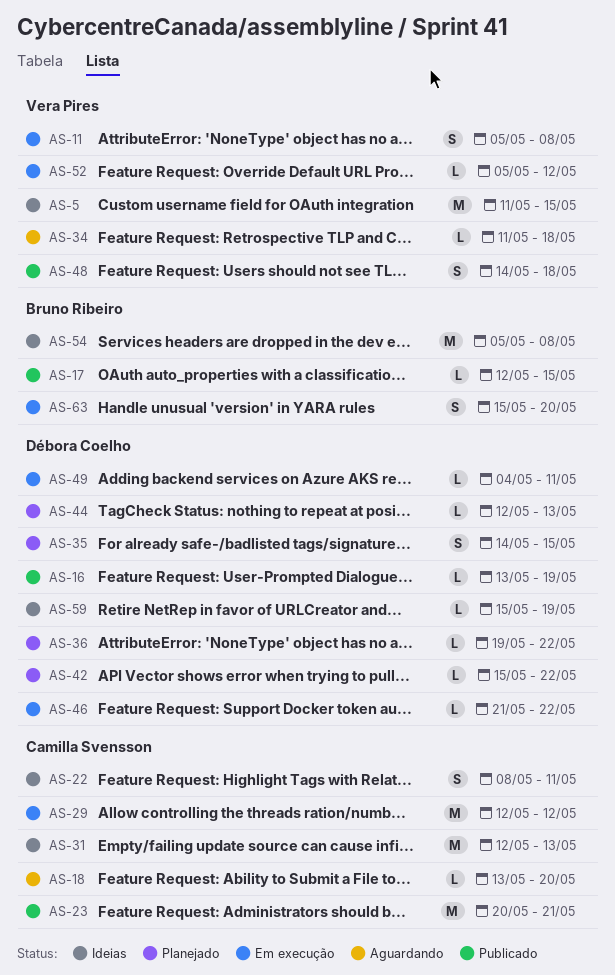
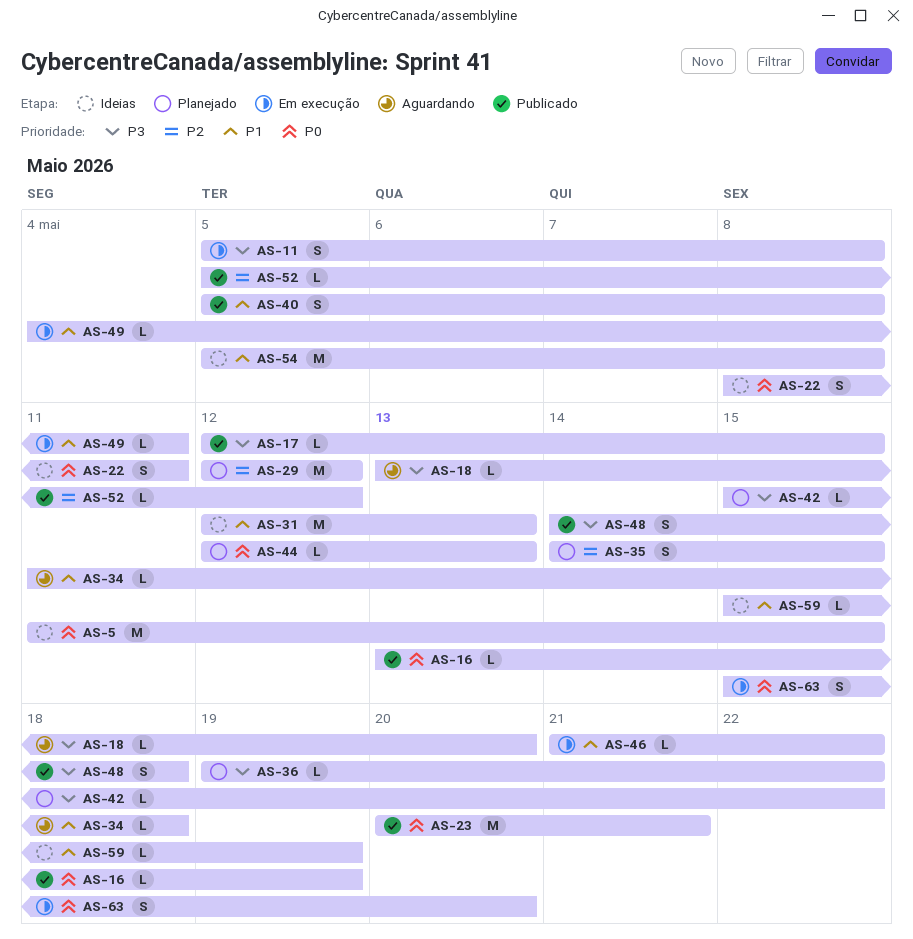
AS-29, status: Em execução -> Planejado
AS-40: none -> present
AS-52, status: Em execução -> Publicado

